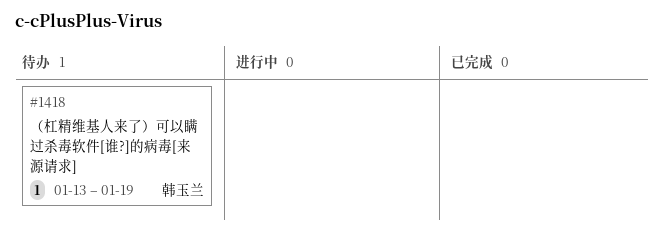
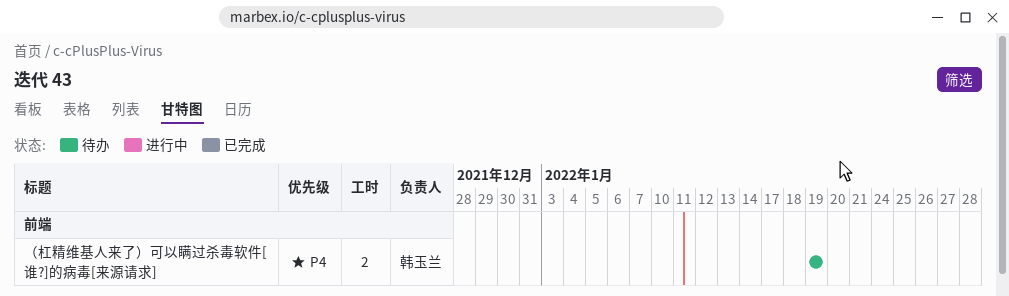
（杠精维基人来了）可以瞒过杀毒软件[谁?]的病毒[来源请求], estimate: 1 -> 2
（杠精维基人来了）可以瞒过杀毒软件[谁?]的病毒[来源请求], start: Jan 13 -> Jan 19

